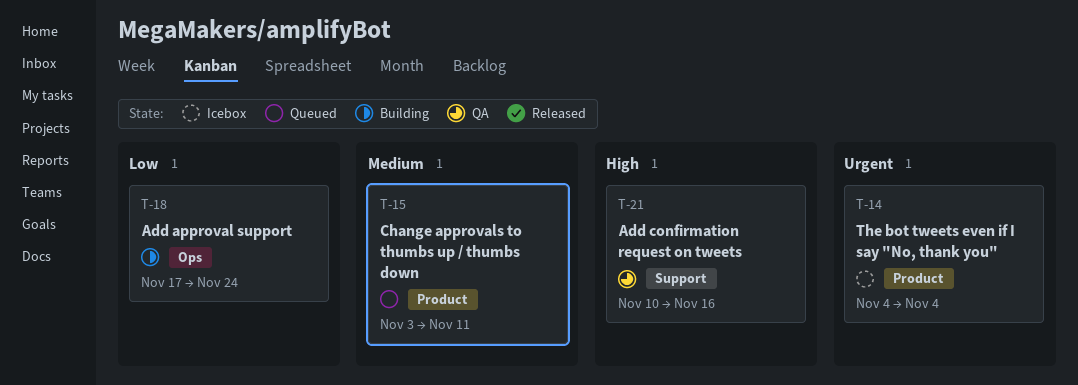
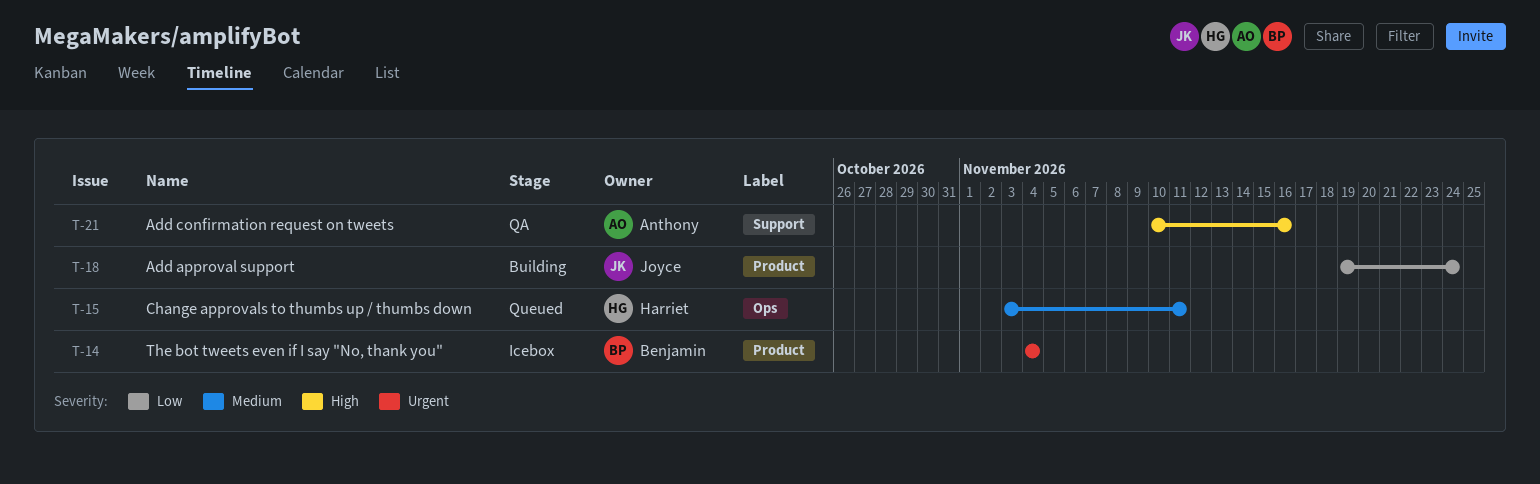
T-15, label: Product -> Ops
T-18, label: Ops -> Product
T-18, start: Nov 17 -> Nov 19

